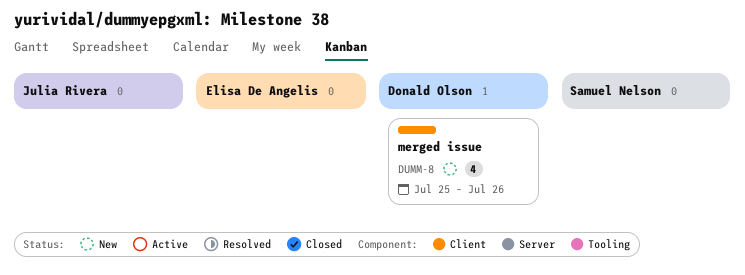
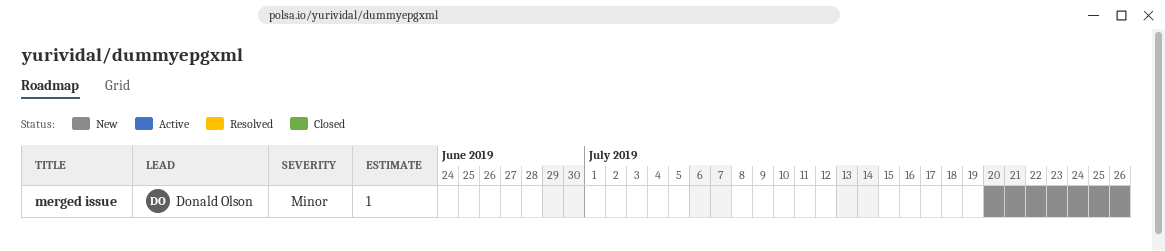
merged issue, estimate: 4 -> 1
merged issue, start: Jul 25 -> Jul 20

